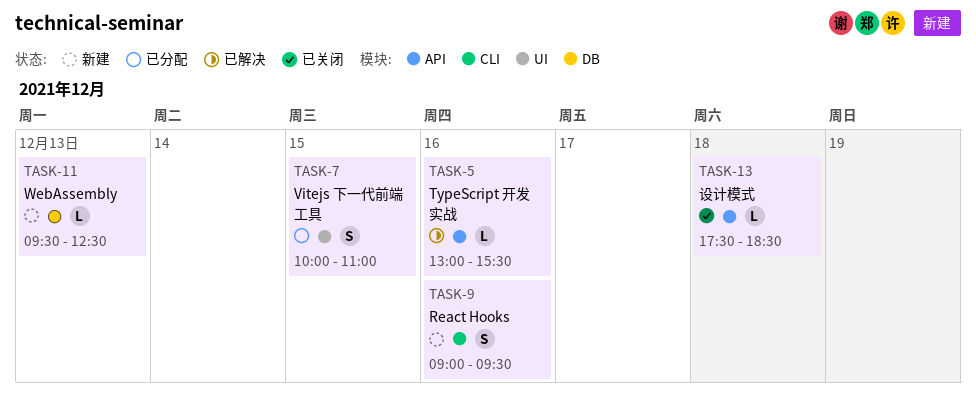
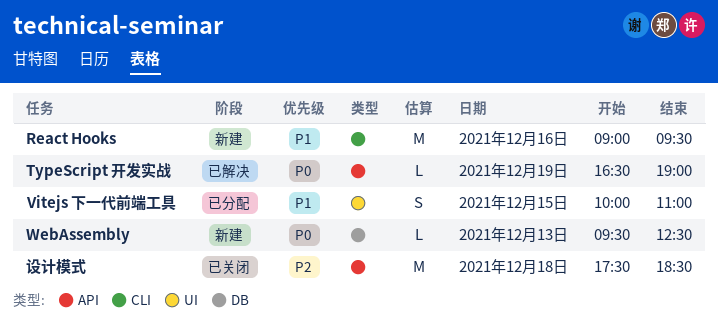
React Hooks, estimate: S -> M
TypeScript 开发实战, day: Dec 16 -> Dec 19
TypeScript 开发实战, begins: 13:00 -> 16:30
TypeScript 开发实战, ends: 15:30 -> 19:00
设计模式, estimate: L -> M

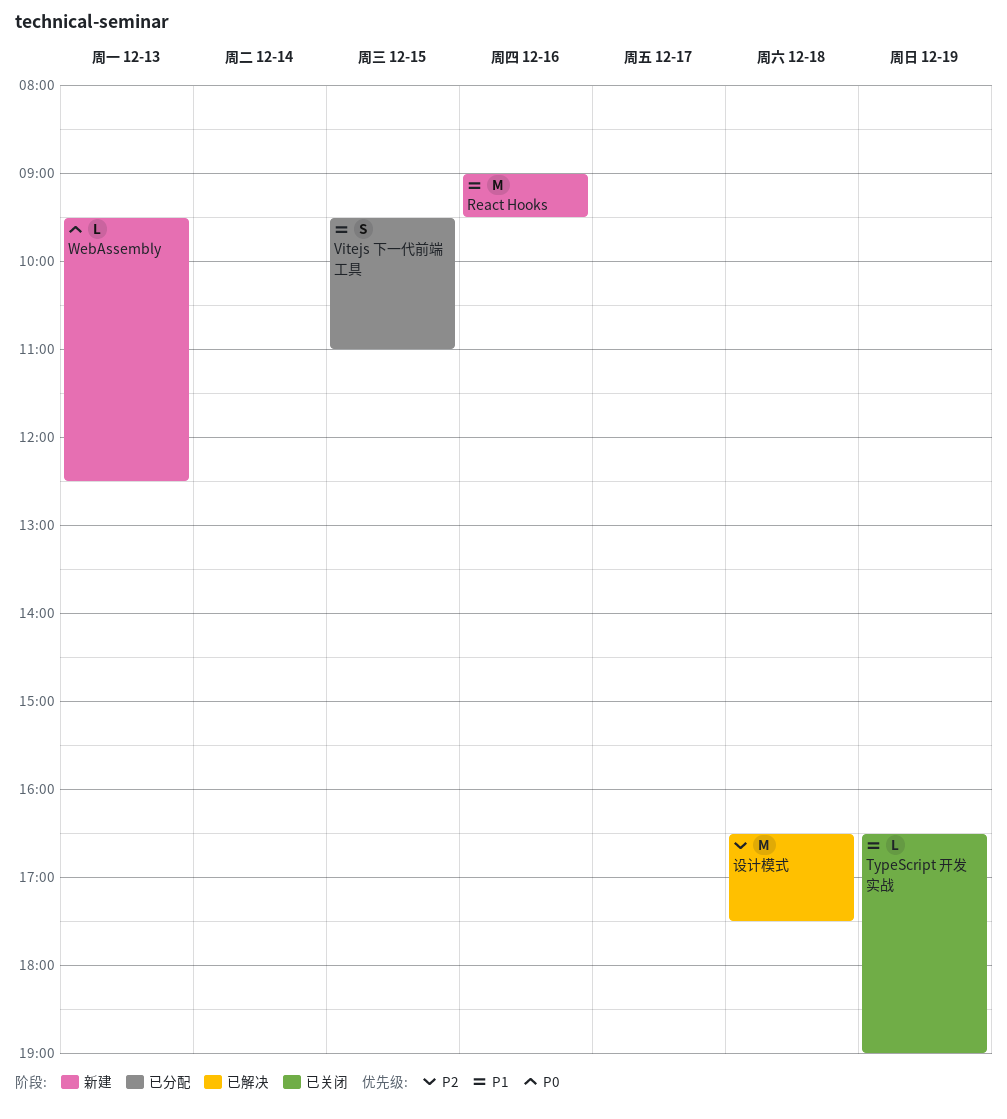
TypeScript 开发实战, status: 已解决 -> 已关闭
TypeScript 开发实战, priority: P0 -> P1
Vitejs 下一代前端工具, begins: 10:00 -> 09:30
设计模式, status: 已关闭 -> 已解决
设计模式, begins: 17:30 -> 16:30
设计模式, ends: 18:30 -> 17:30

